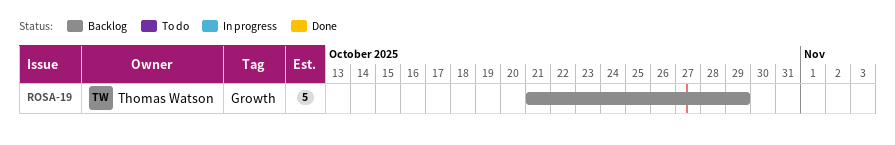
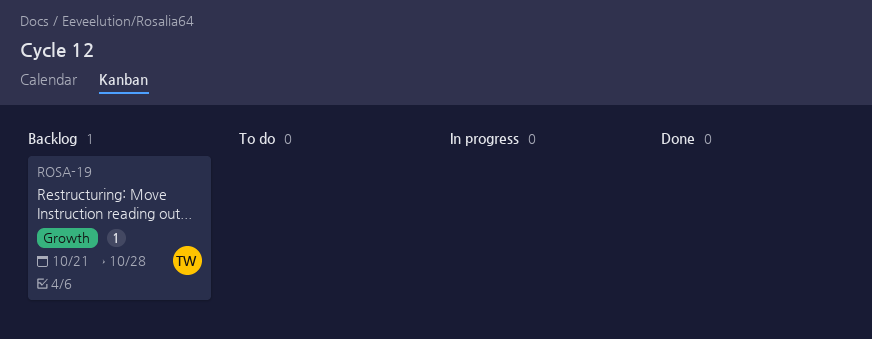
ROSA-19, estimate: 5 -> 1
ROSA-19, due: Oct 29 -> Oct 28

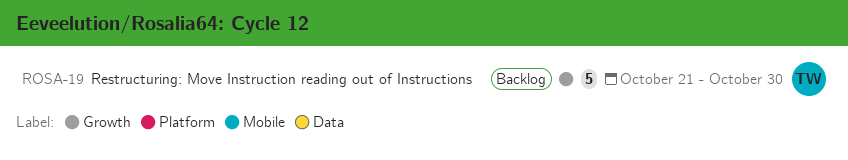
ROSA-19, estimate: 1 -> 5
ROSA-19, due: Oct 28 -> Oct 30

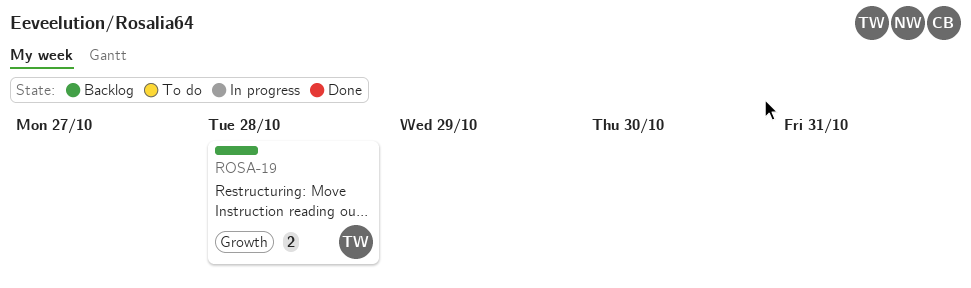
ROSA-19, estimate: 5 -> 2
ROSA-19, due: Oct 30 -> Oct 28

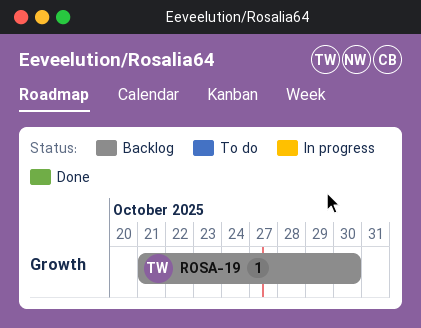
ROSA-19, estimate: 2 -> 1
ROSA-19, due: Oct 28 -> Oct 30

